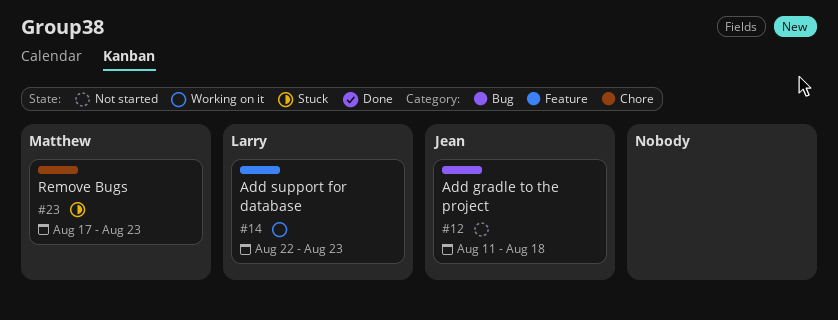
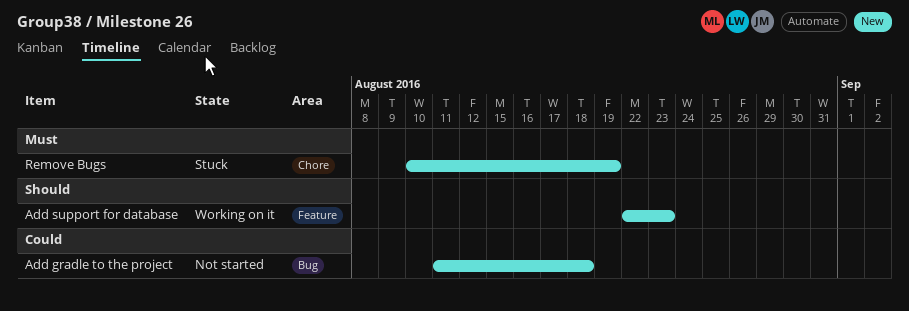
Remove Bugs, start: Aug 17 -> Aug 10
Remove Bugs, due: Aug 23 -> Aug 19

